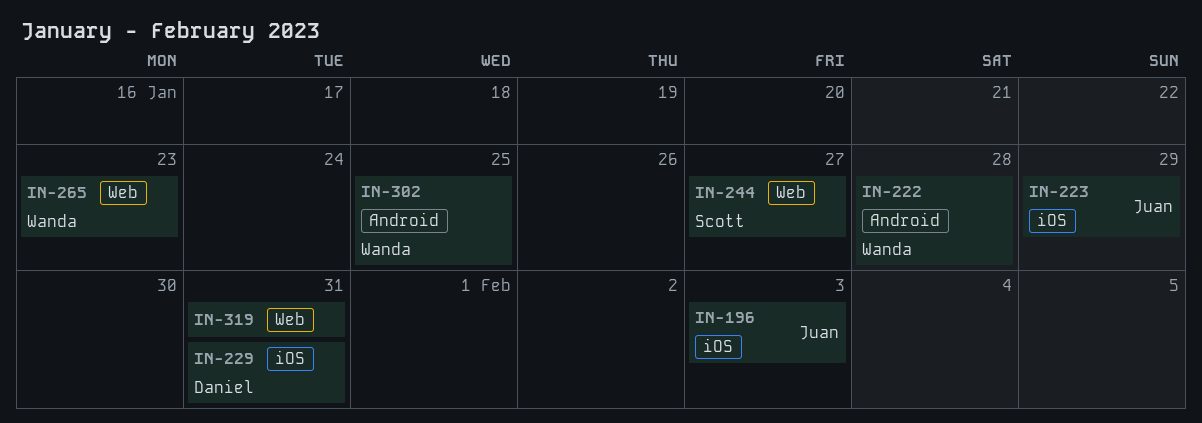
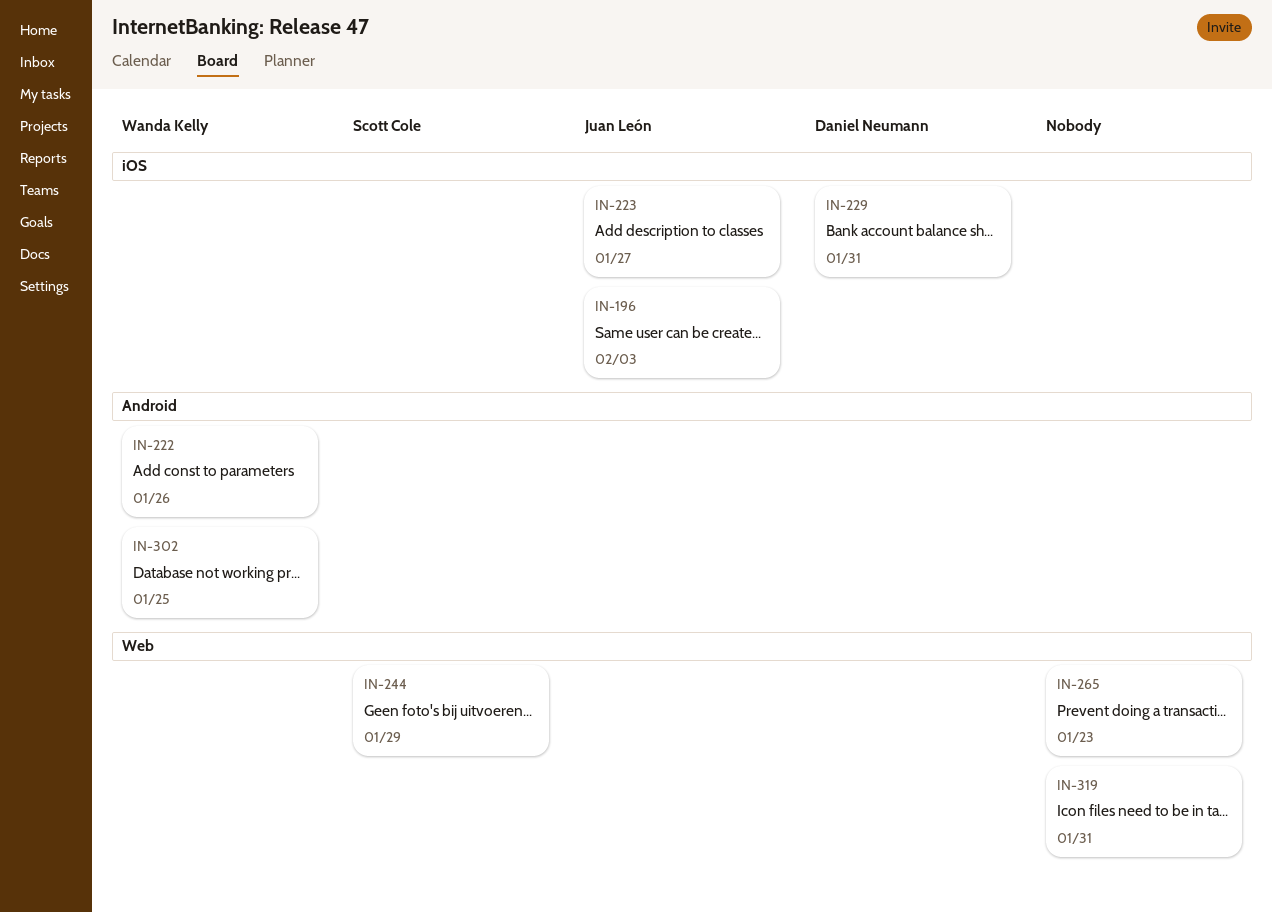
IN-222, due: Jan 28 -> Jan 26
IN-223, due: Jan 29 -> Jan 27
IN-244, due: Jan 27 -> Jan 29
IN-265, owner: Wanda Kelly -> none

